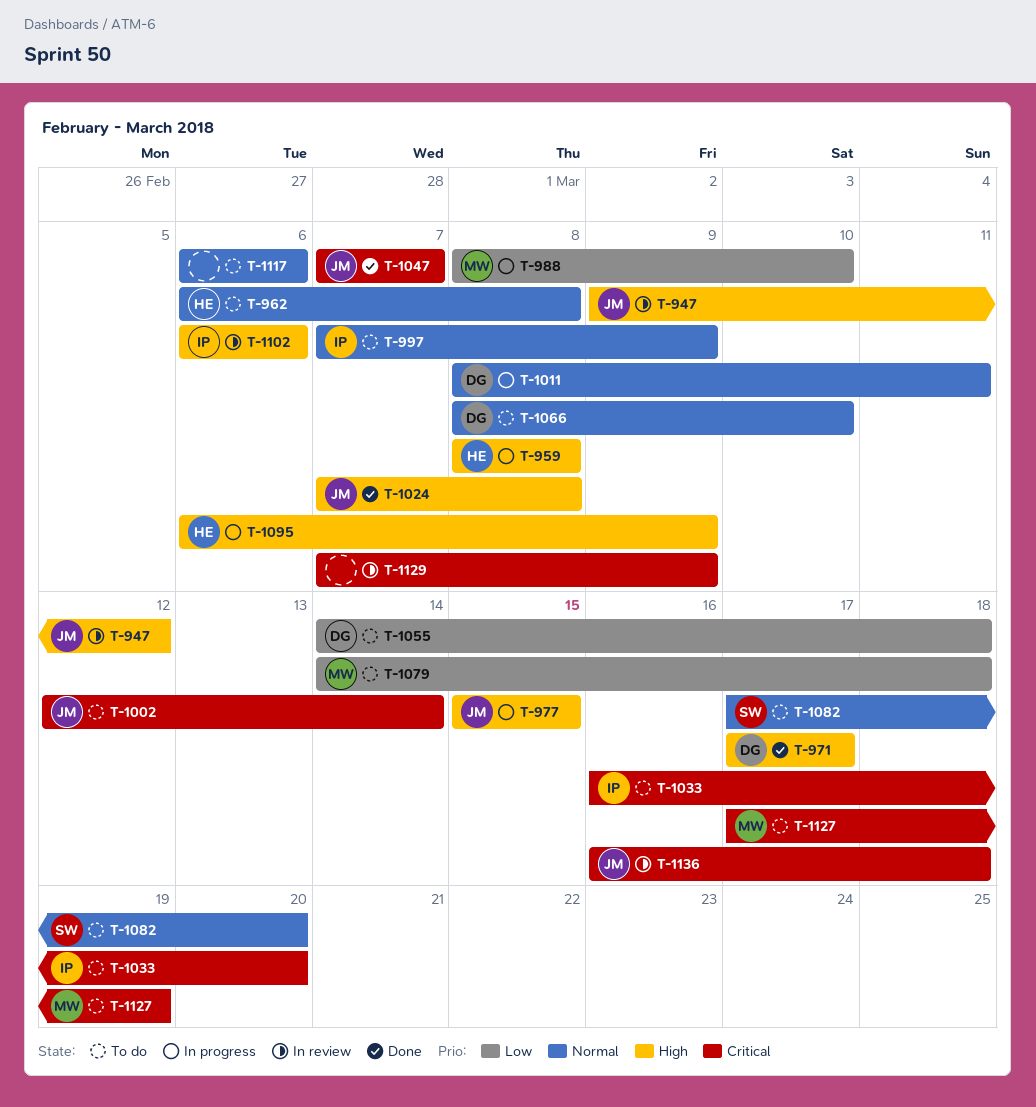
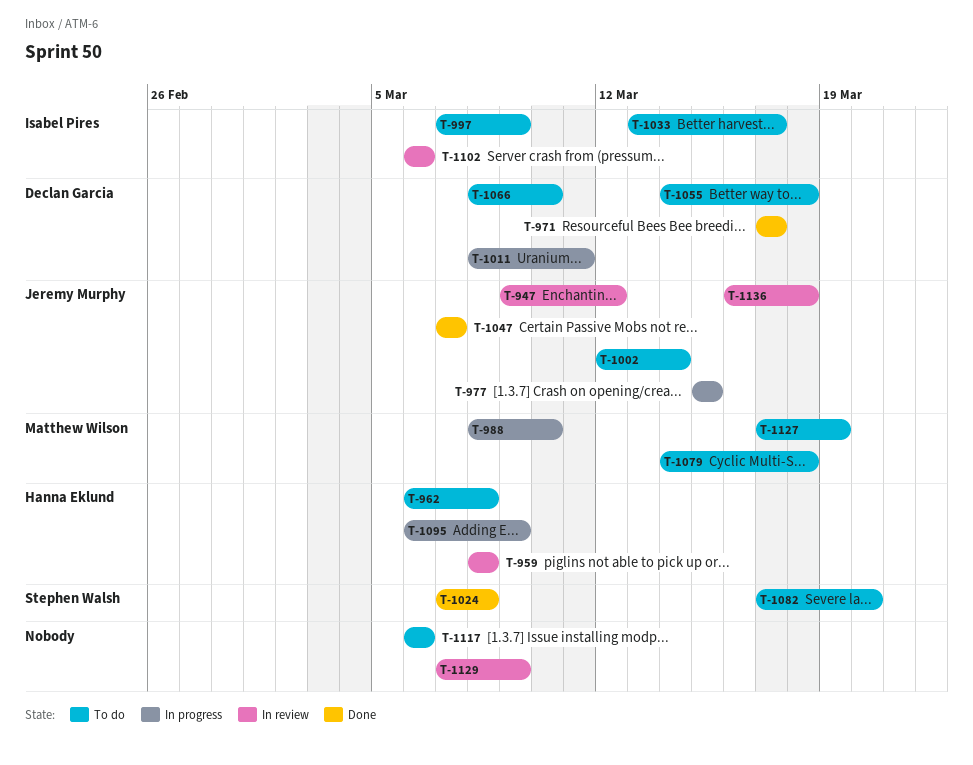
T-959, status: In progress -> In review
T-1024, owner: Jeremy Murphy -> Stephen Walsh
T-1033, start: Mar 16 -> Mar 13
T-1033, due: Mar 20 -> Mar 17

